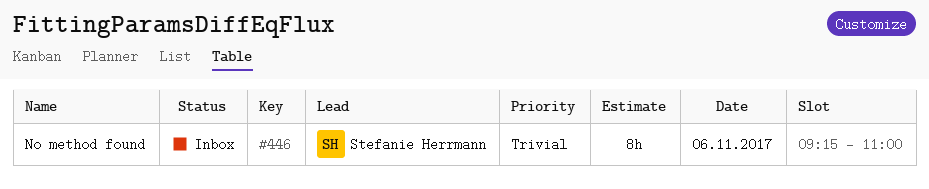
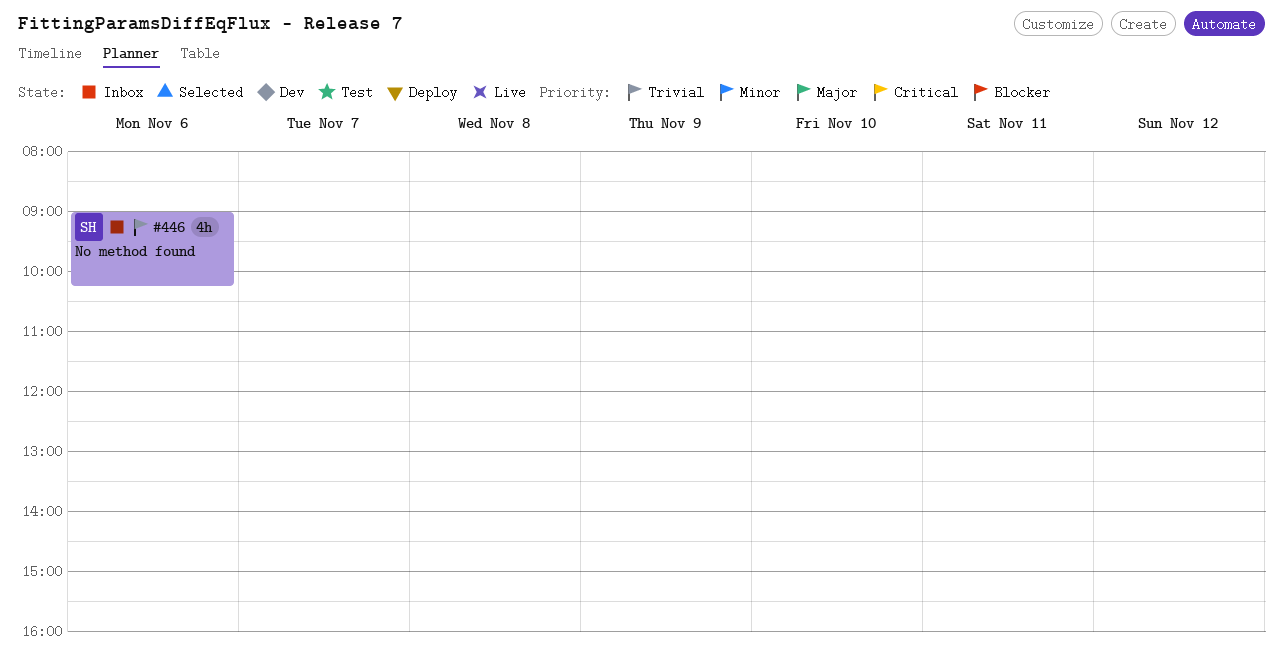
#446, estimate: 8h -> 4h
#446, begins: 09:15 -> 09:00
#446, ends: 11:00 -> 10:15

